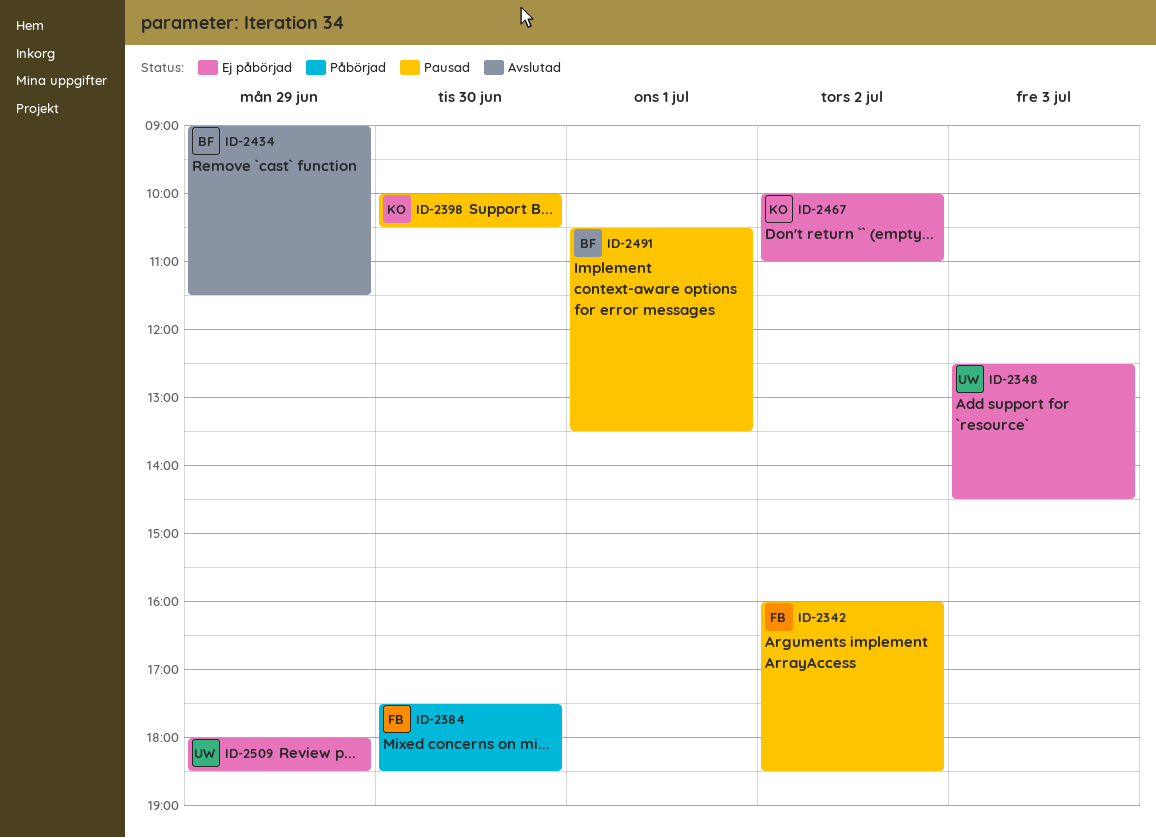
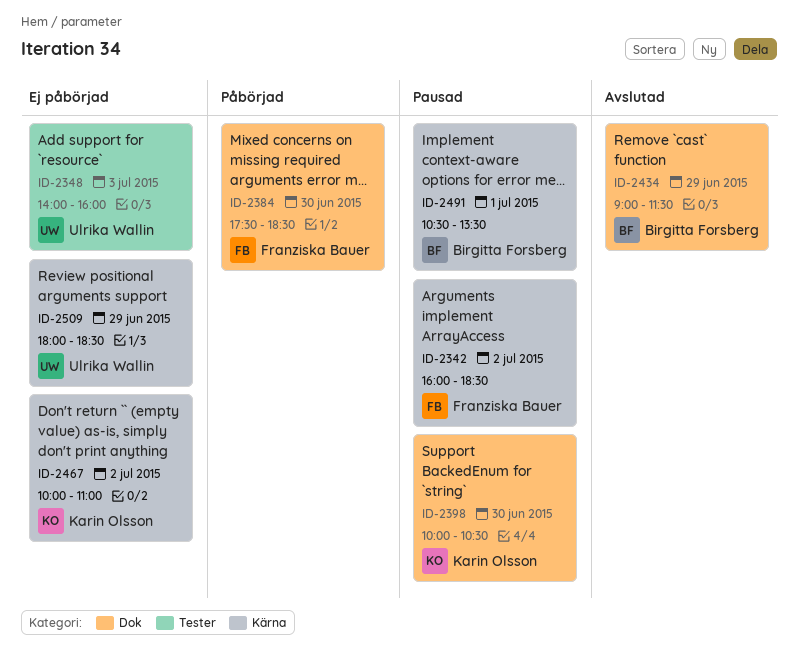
ID-2348, begins: 12:30 -> 14:00
ID-2348, ends: 14:30 -> 16:00

